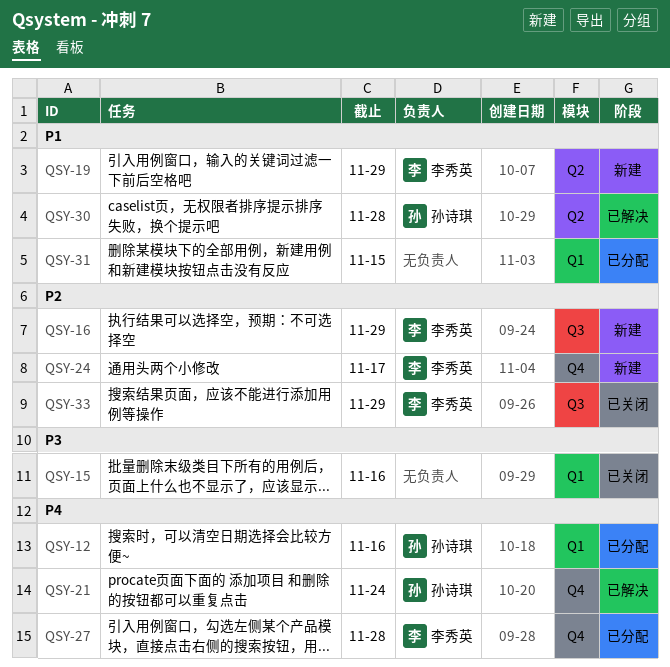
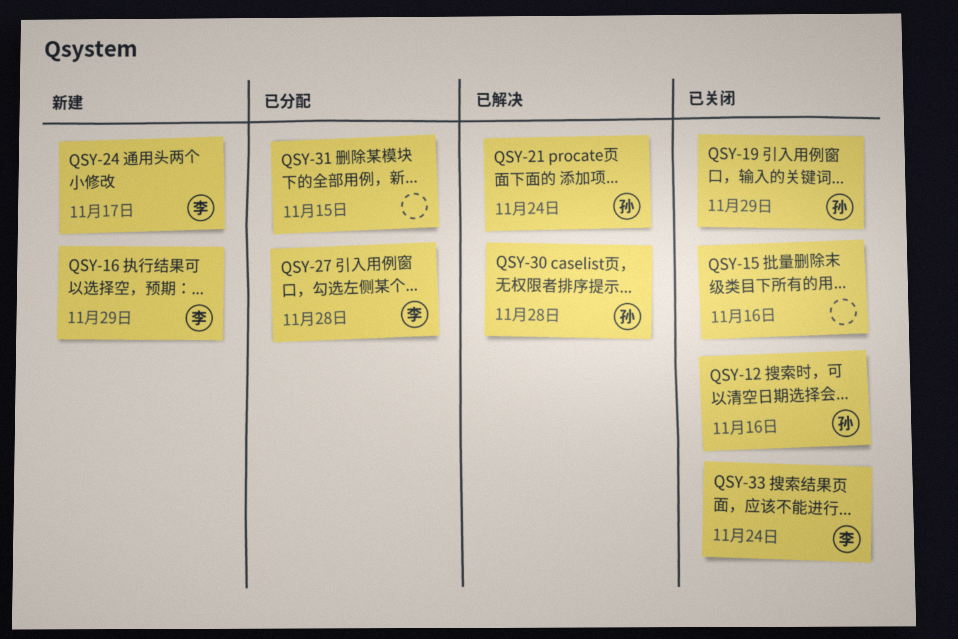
QSY-12, status: 已分配 -> 已关闭
QSY-19, status: 新建 -> 已关闭
QSY-19, owner: 李秀英 -> 孙诗琪
QSY-33, due: Nov 29 -> Nov 24

